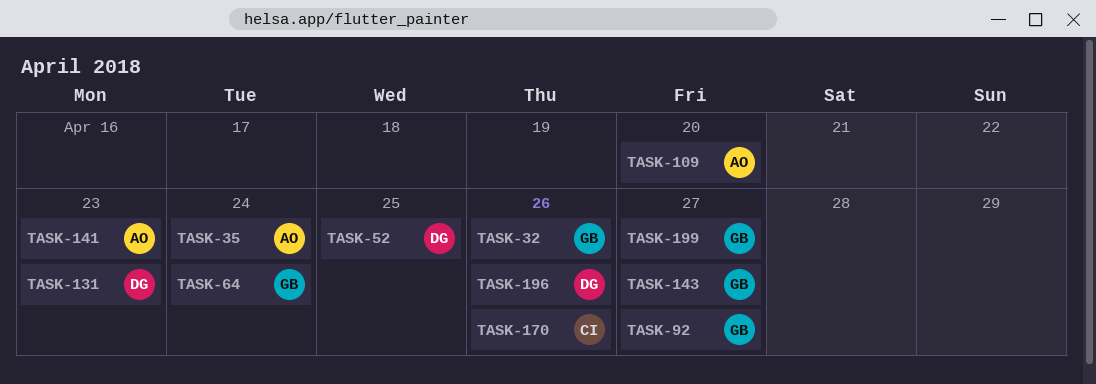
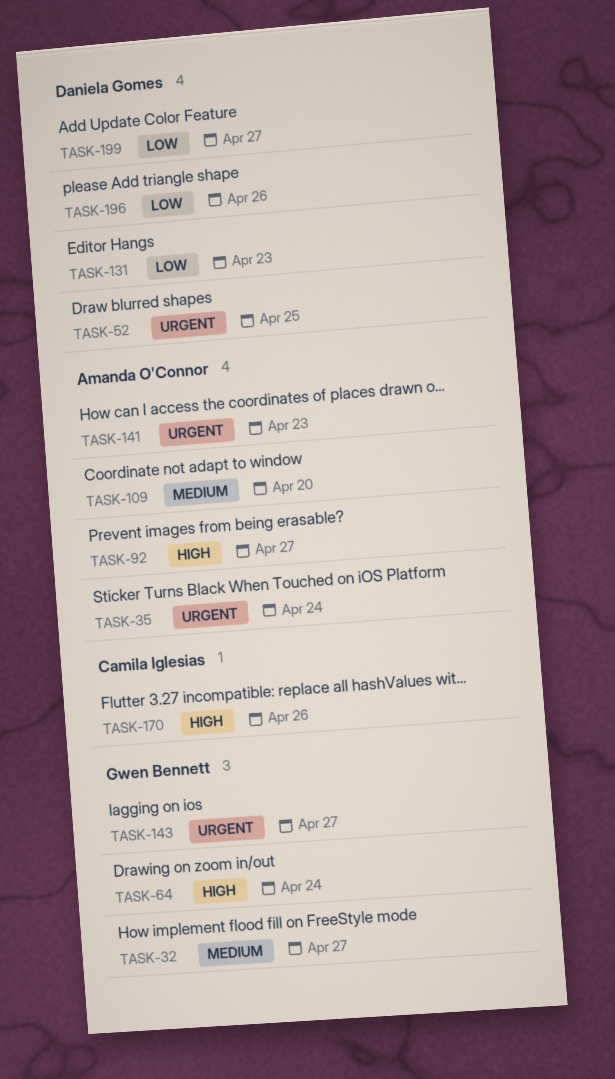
TASK-32, due: Apr 26 -> Apr 27
TASK-92, owner: Gwen Bennett -> Amanda O'Connor
TASK-199, owner: Gwen Bennett -> Daniela Gomes

